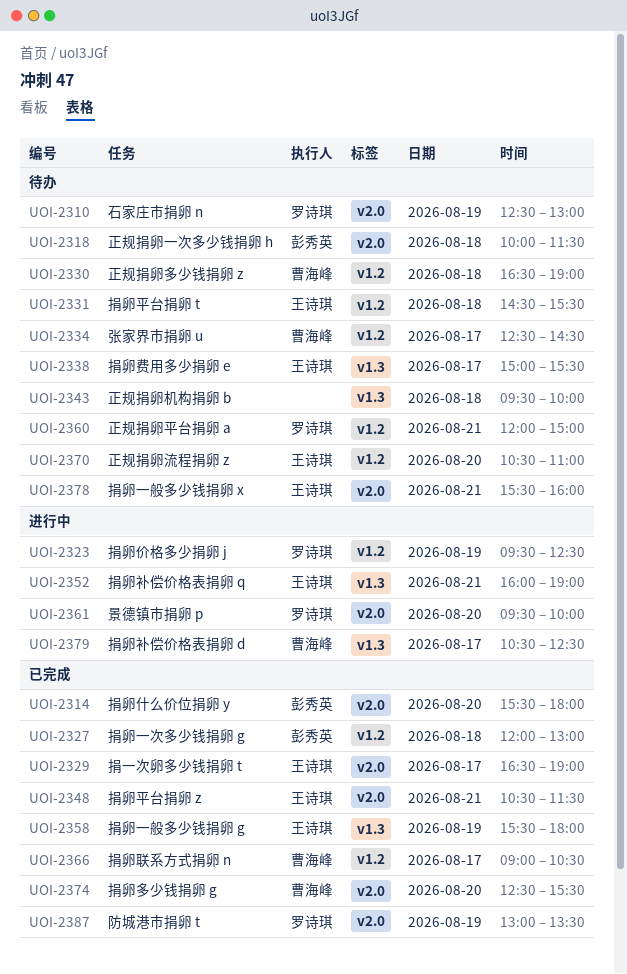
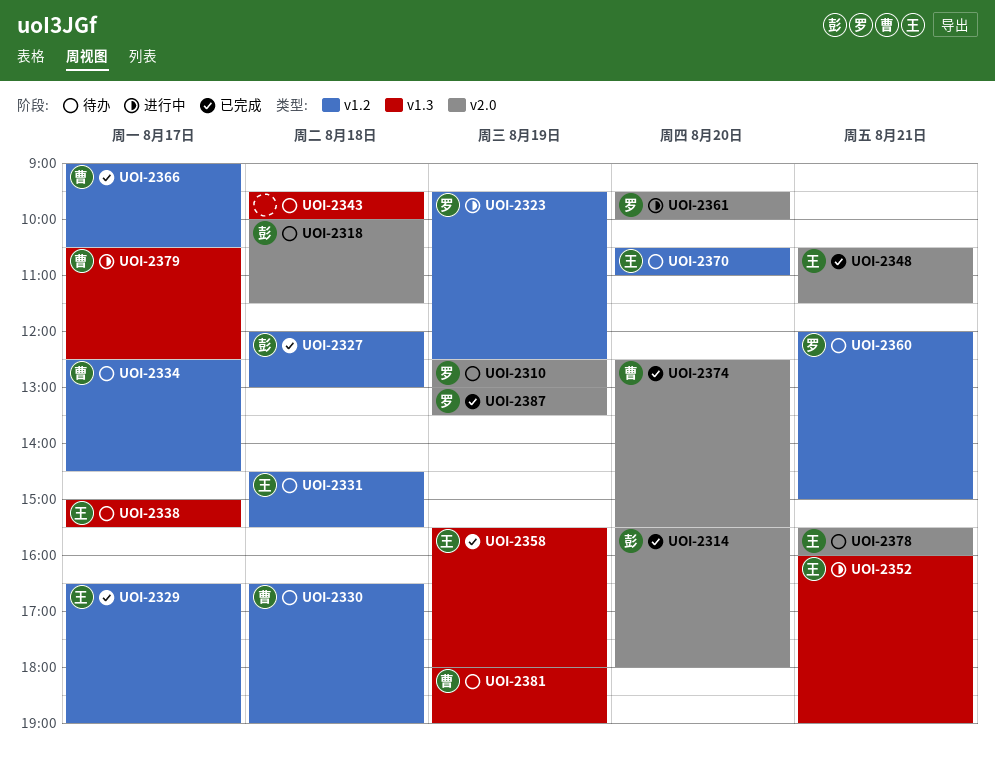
UOI-2329, label: v2.0 -> v1.2
UOI-2381: none -> present

